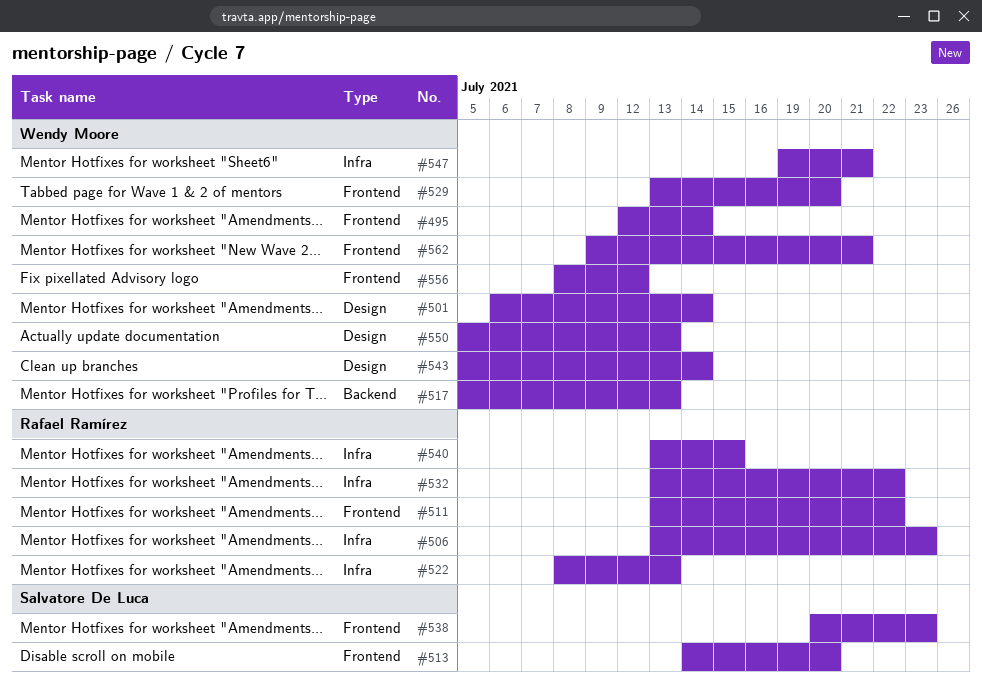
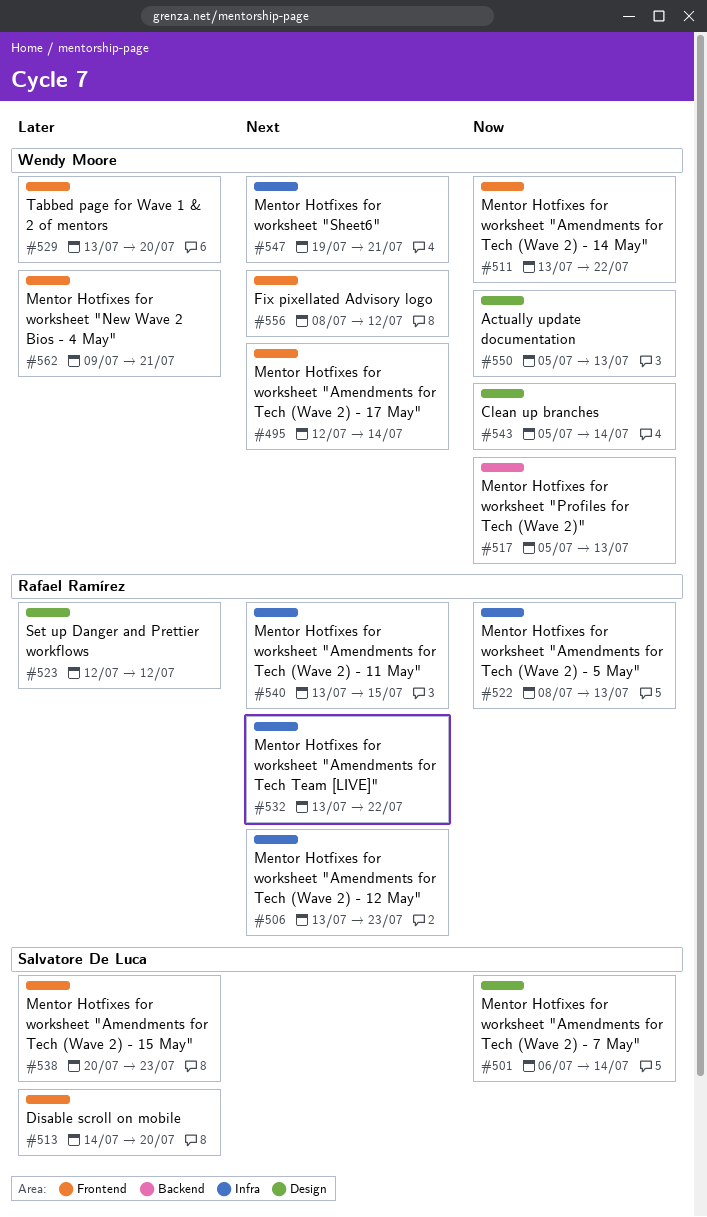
#501, owner: Wendy Moore -> Salvatore De Luca
#511, owner: Rafael Ramírez -> Wendy Moore
#523: none -> present

